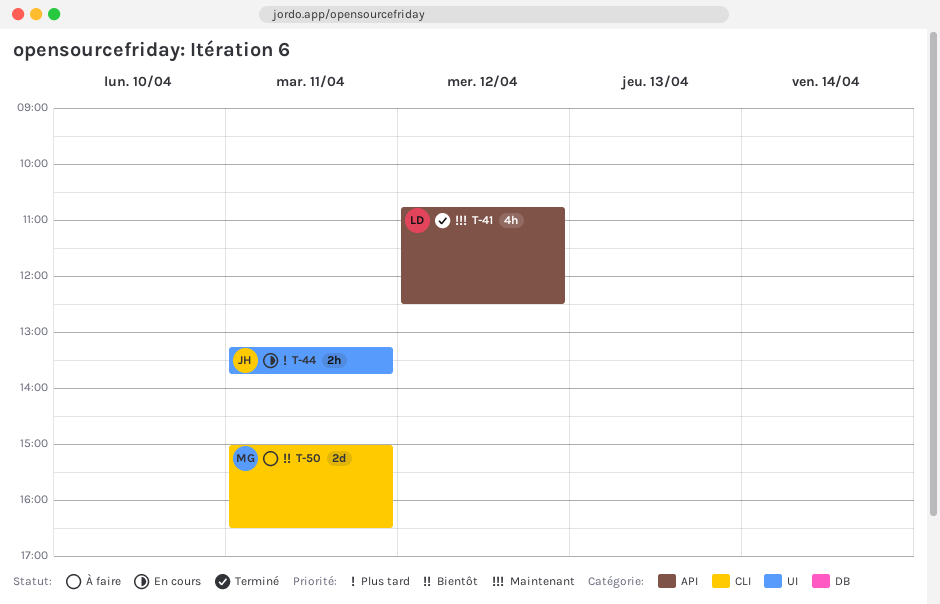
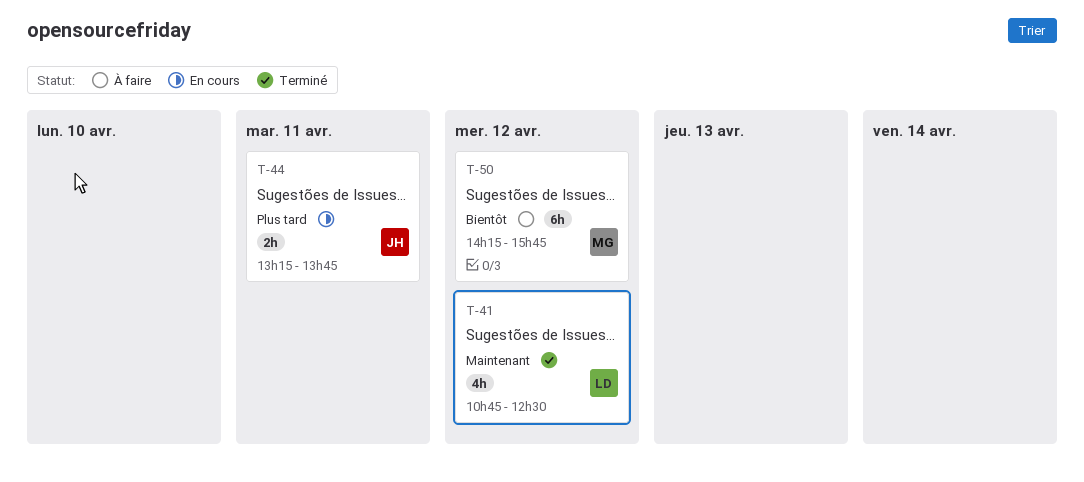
T-50, estimate: 2d -> 6h
T-50, day: Apr 11 -> Apr 12
T-50, begins: 15:00 -> 14:15
T-50, ends: 16:30 -> 15:45

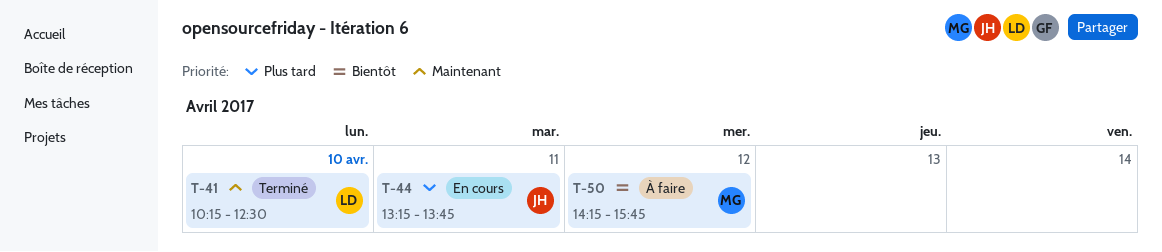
T-41, day: Apr 12 -> Apr 10
T-41, begins: 10:45 -> 10:15

